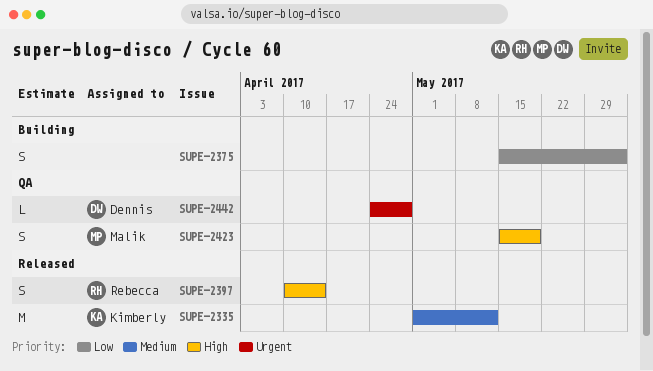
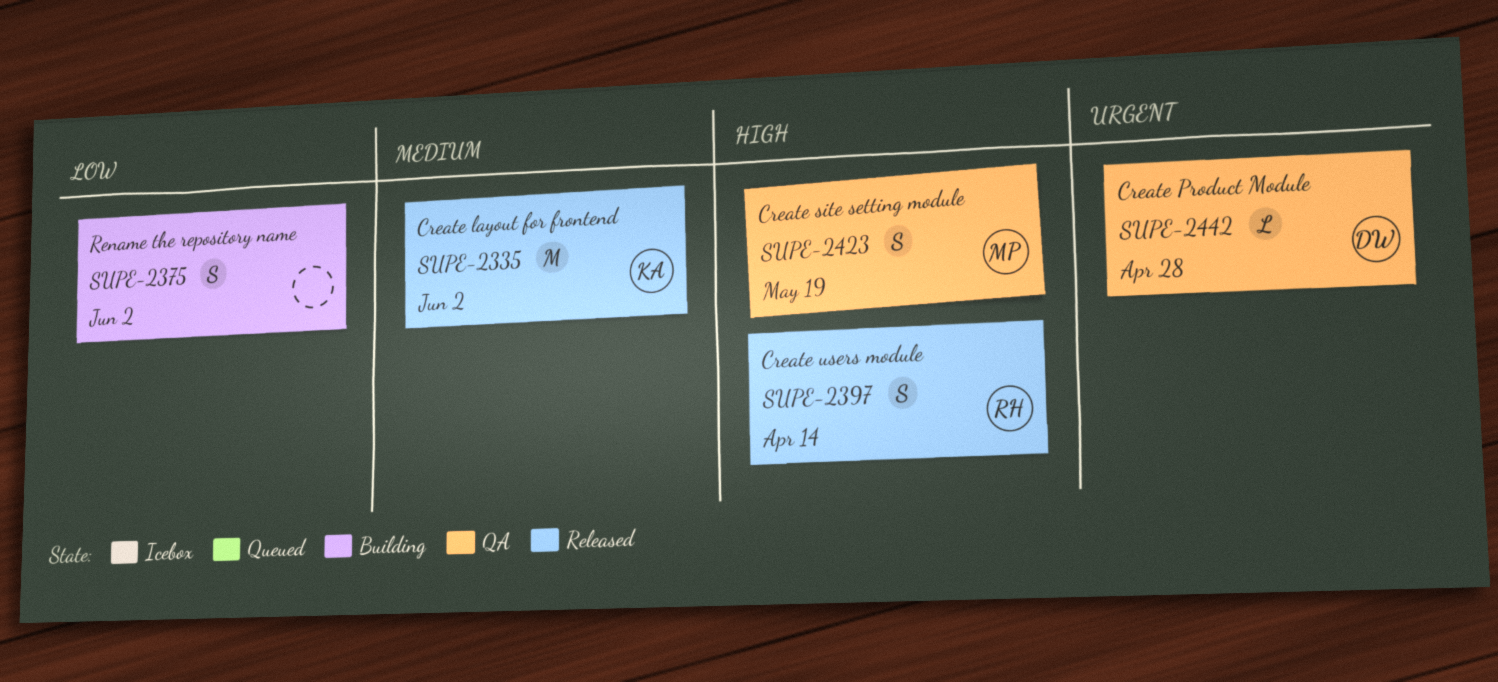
SUPE-2335, due: May 12 -> Jun 2

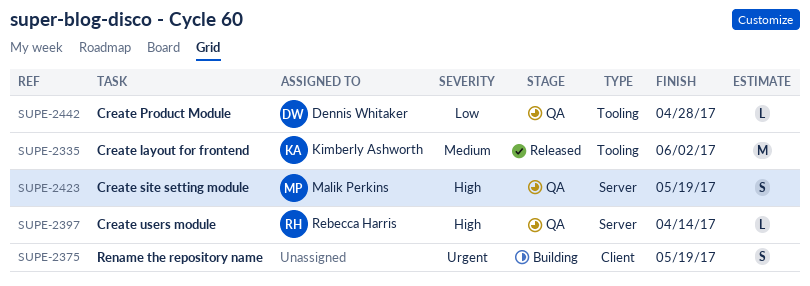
SUPE-2375, priority: Low -> Urgent
SUPE-2375, due: Jun 2 -> May 19
SUPE-2397, status: Released -> QA
SUPE-2397, estimate: S -> L
SUPE-2442, priority: Urgent -> Low

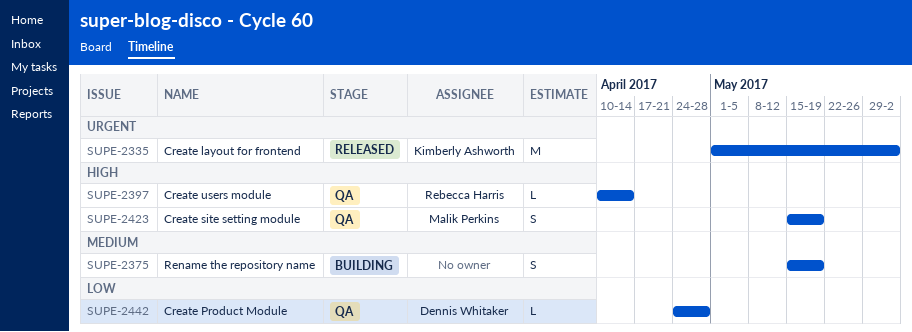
SUPE-2335, priority: Medium -> Urgent
SUPE-2375, priority: Urgent -> Medium

